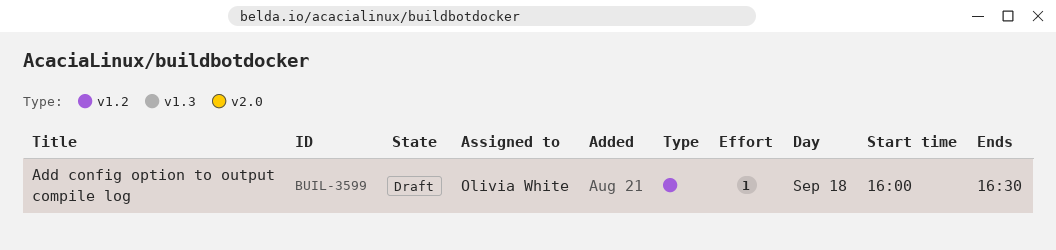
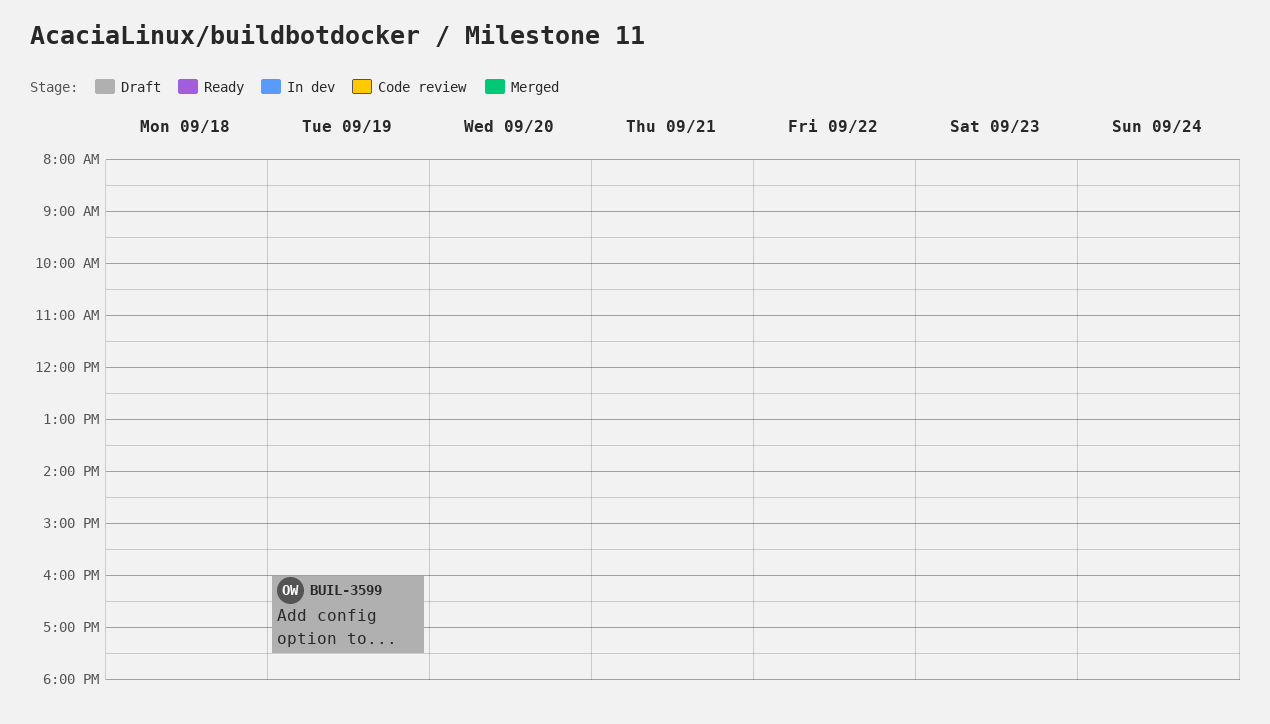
BUIL-3599, day: Sep 18 -> Sep 19
BUIL-3599, ends: 16:30 -> 17:30

